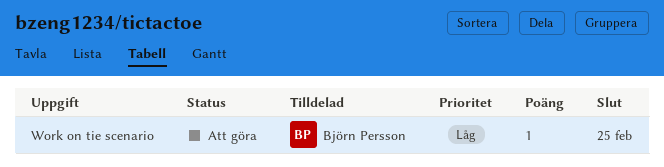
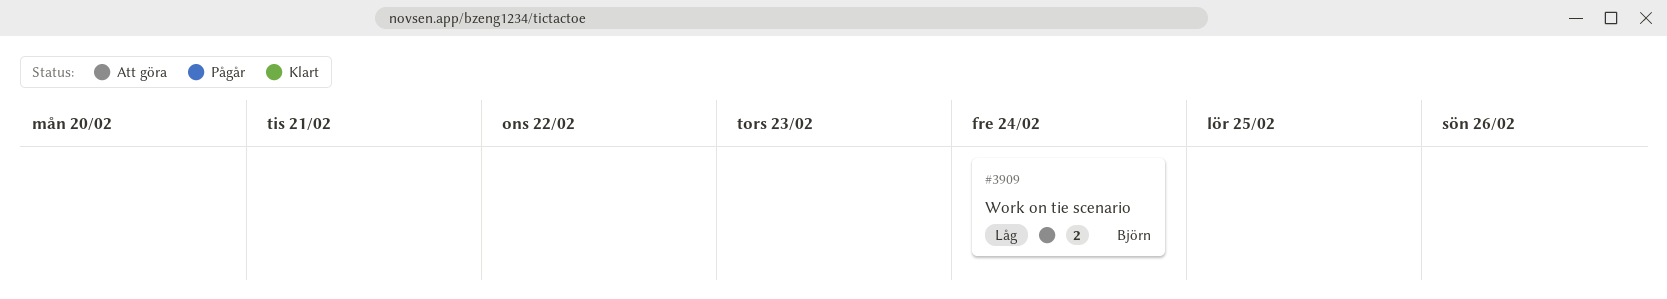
Work on tie scenario, estimate: 1 -> 2
Work on tie scenario, due: Feb 25 -> Feb 24

